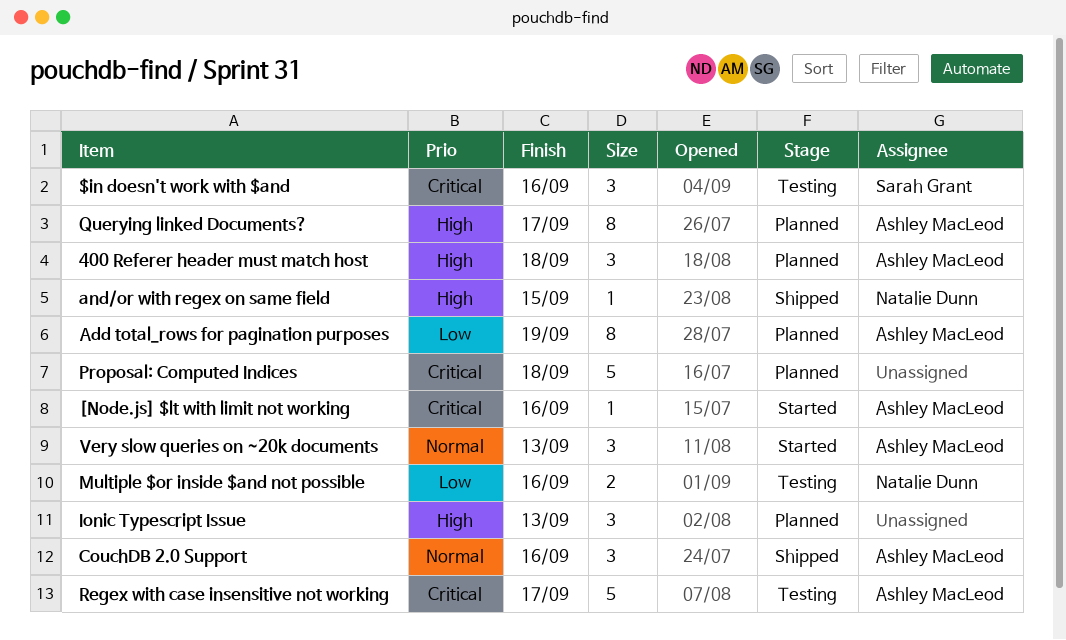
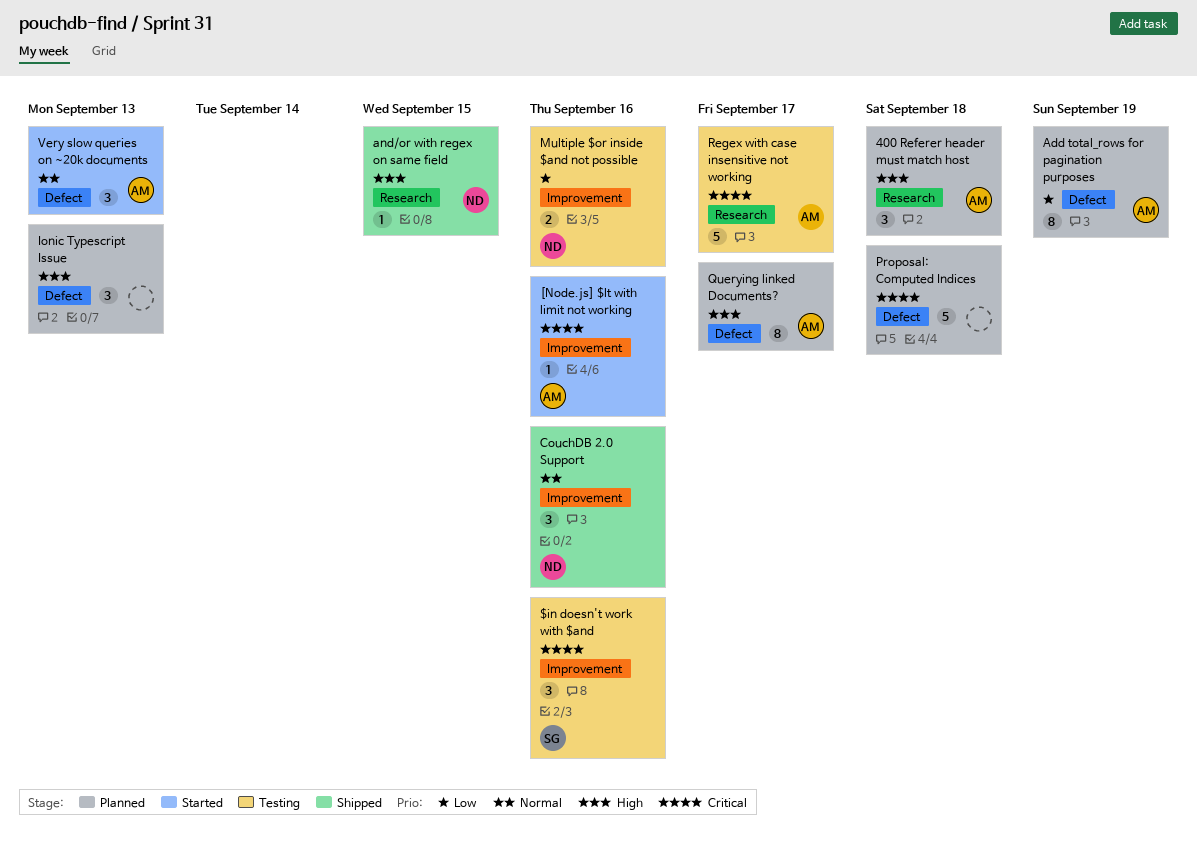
CouchDB 2.0 Support, owner: Ashley MacLeod -> Natalie Dunn

